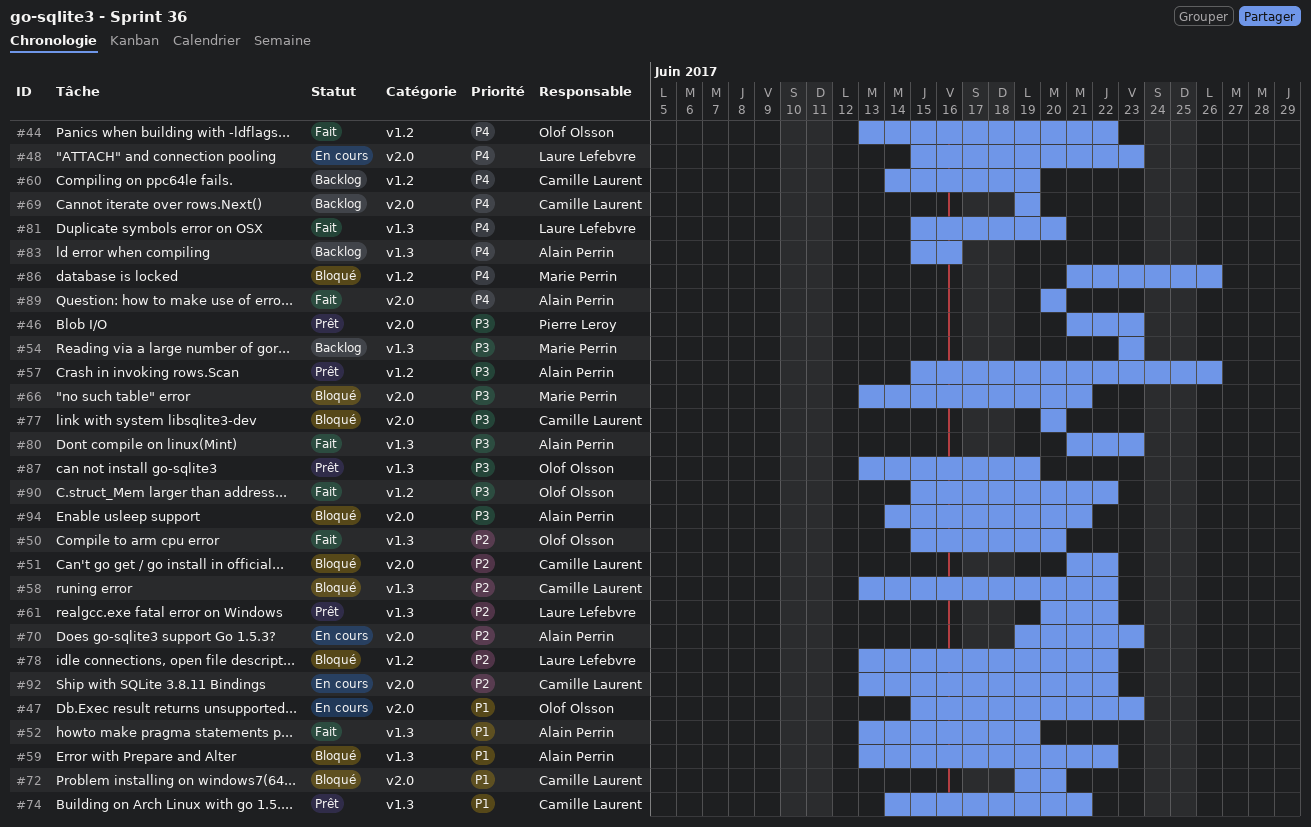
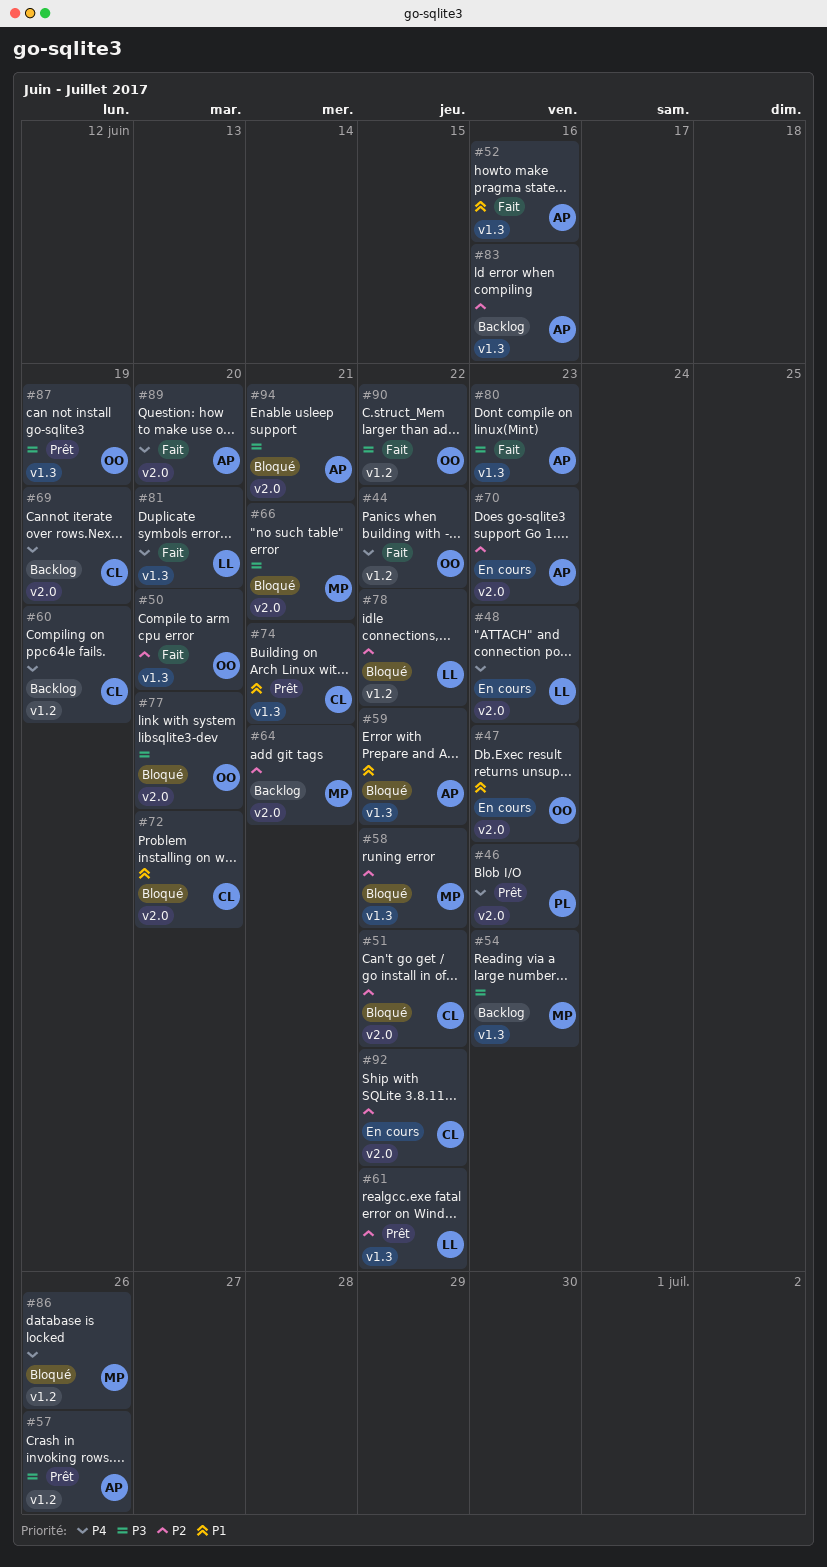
#46, priority: P3 -> P4
#52, due: Jun 19 -> Jun 16
#58, owner: Camille Laurent -> Marie Perrin
#64: none -> present
#77, owner: Camille Laurent -> Olof Olsson
#83, priority: P4 -> P2

